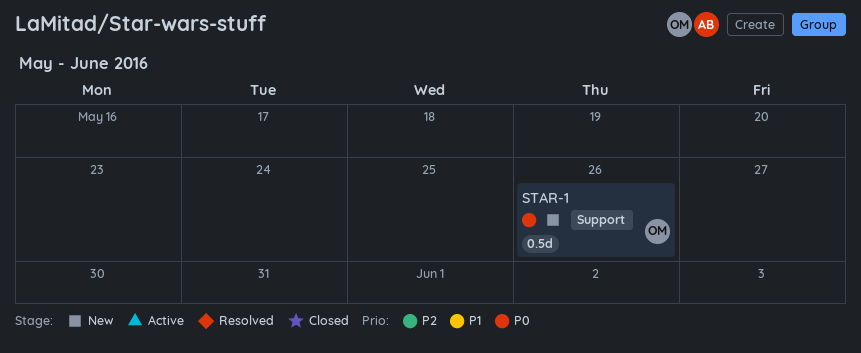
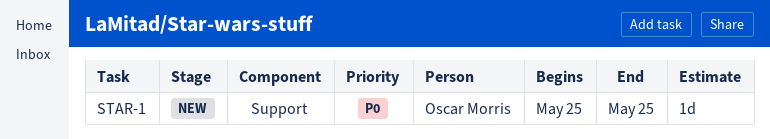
STAR-1, estimate: 0.5d -> 1d
STAR-1, due: May 26 -> May 25

